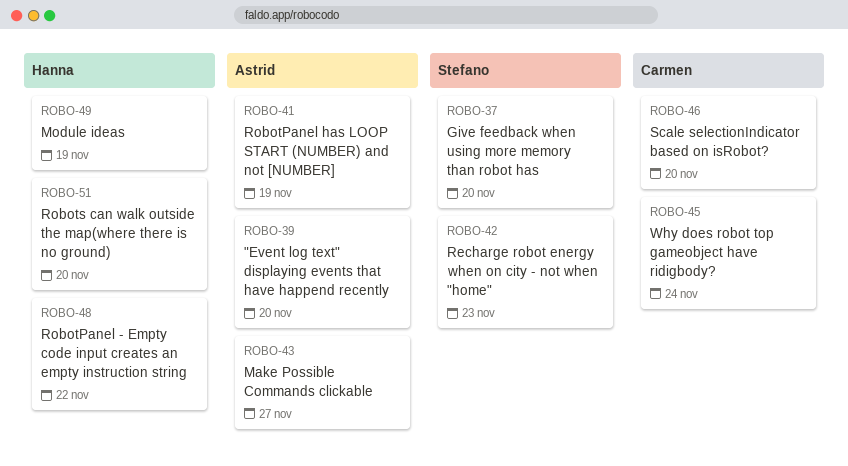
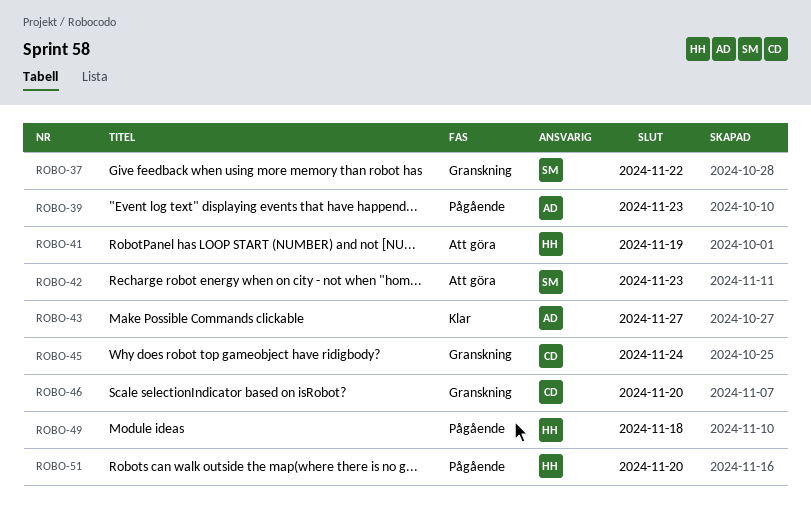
ROBO-37, due: Nov 20 -> Nov 22
ROBO-39, due: Nov 20 -> Nov 23
ROBO-41, owner: Astrid -> Hanna
ROBO-48: present -> none
ROBO-49, due: Nov 19 -> Nov 18

